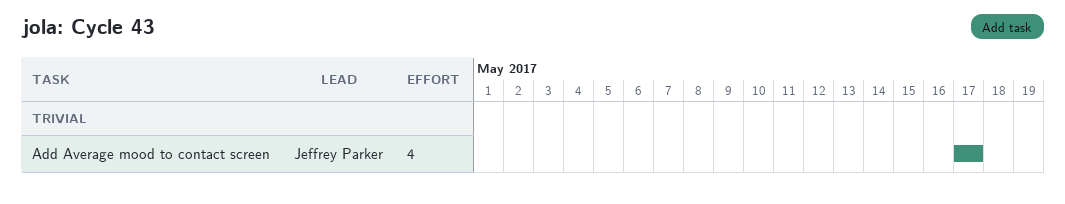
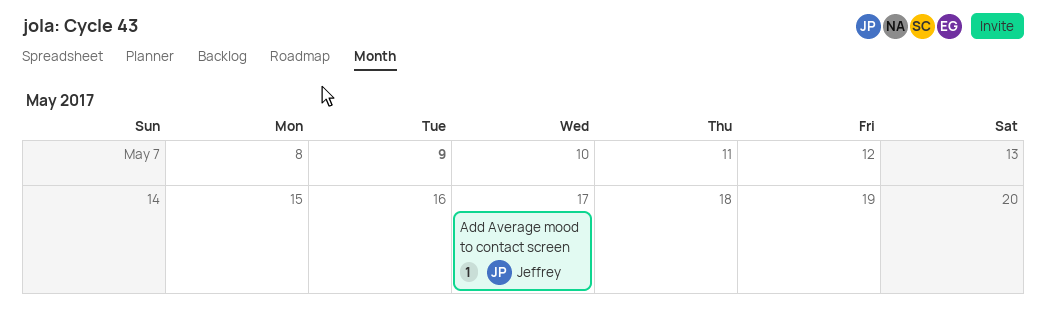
Add Average mood to contact screen, estimate: 4 -> 1

